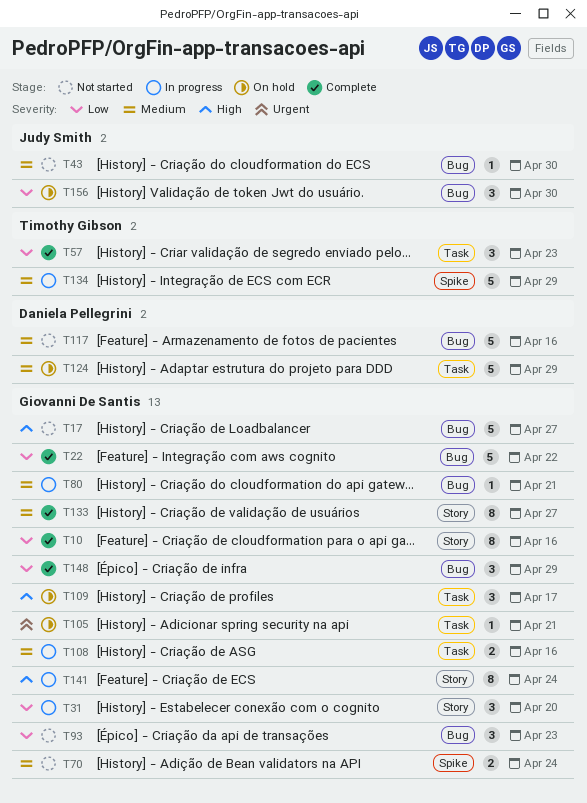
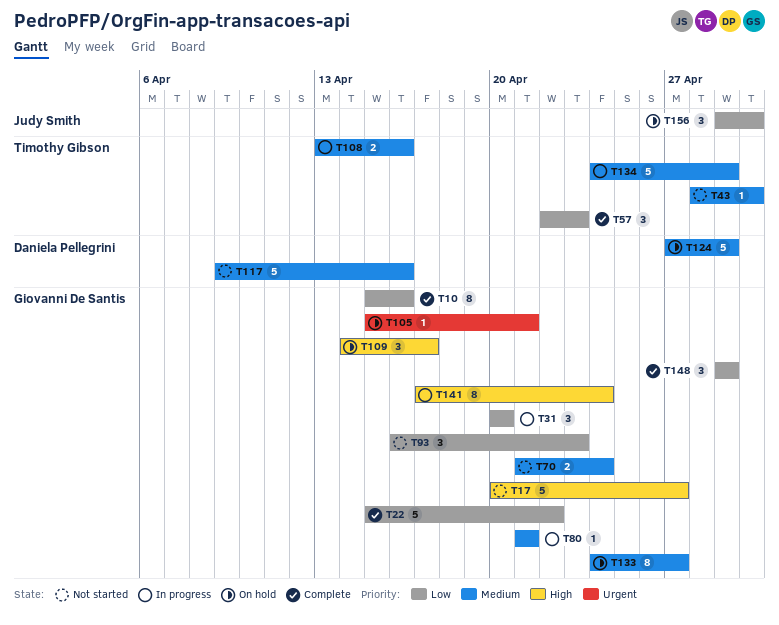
T43, owner: Judy Smith -> Timothy Gibson
T108, owner: Giovanni De Santis -> Timothy Gibson
T133, status: Complete -> On hold

